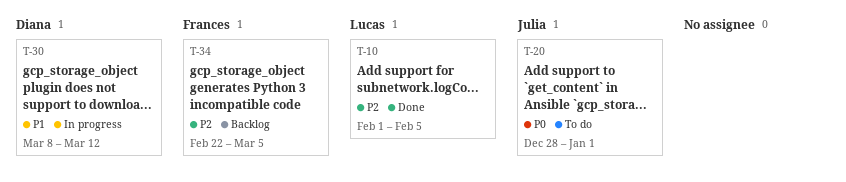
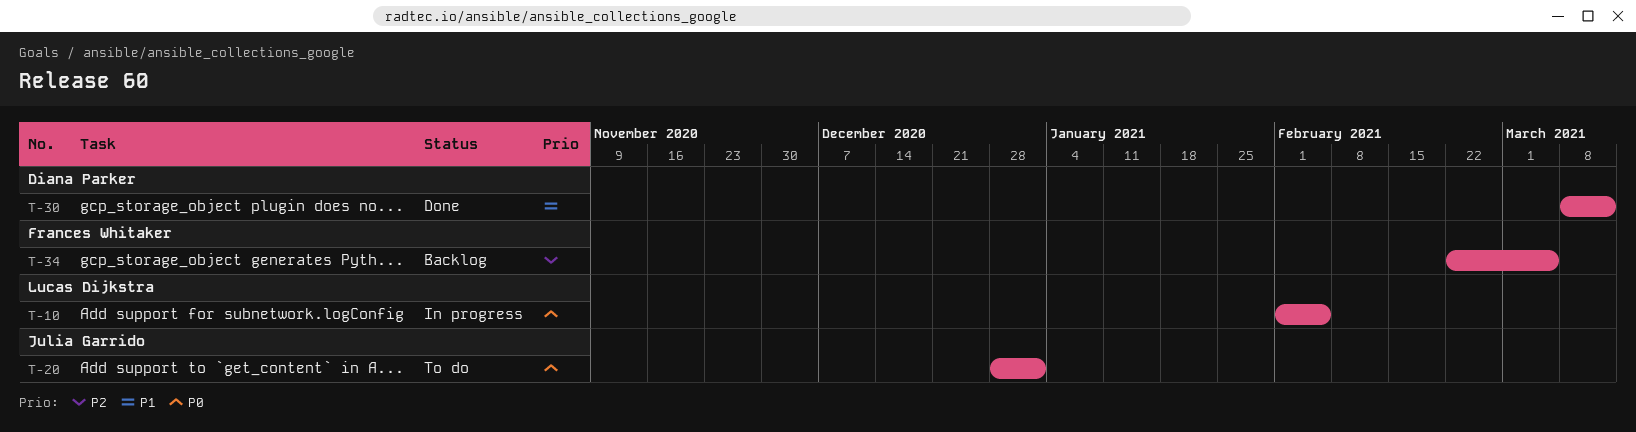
T-10, status: Done -> In progress
T-10, priority: P2 -> P0
T-30, status: In progress -> Done

